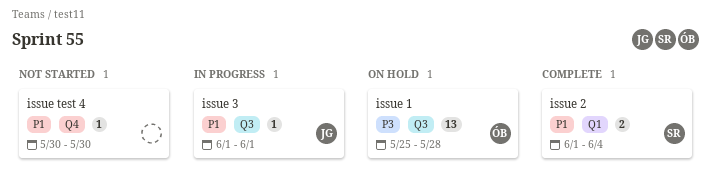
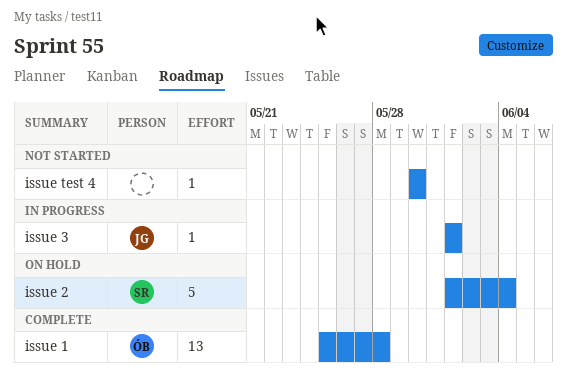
issue 1, status: On hold -> Complete
issue 2, status: Complete -> On hold
issue 2, estimate: 2 -> 5

